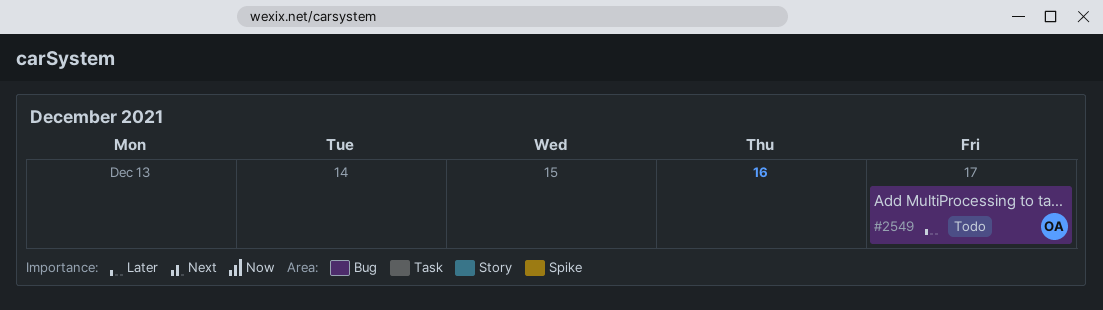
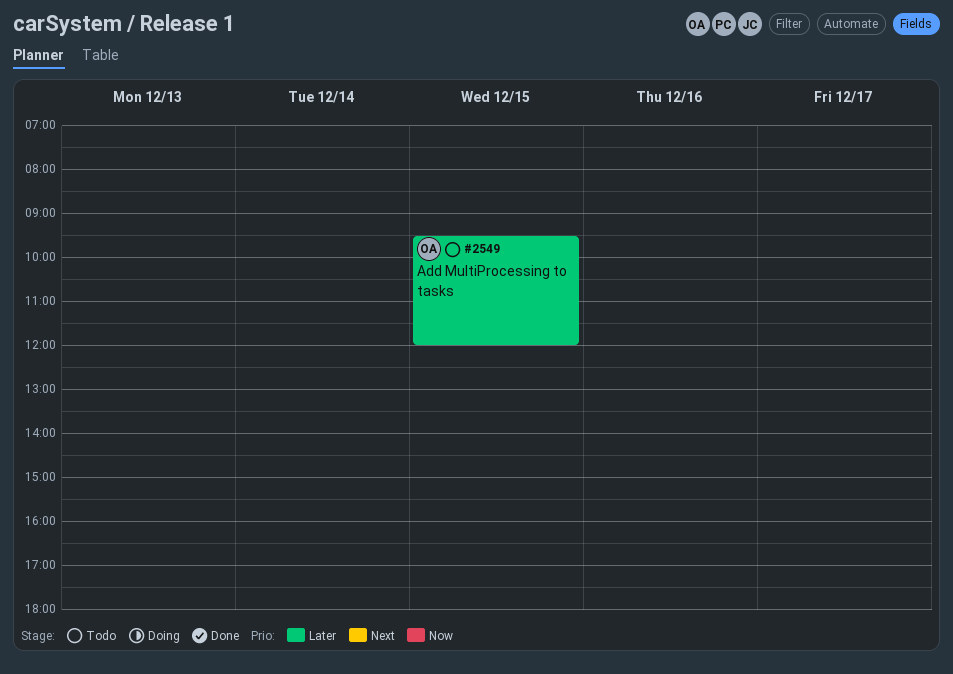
#2549, day: Dec 17 -> Dec 15

